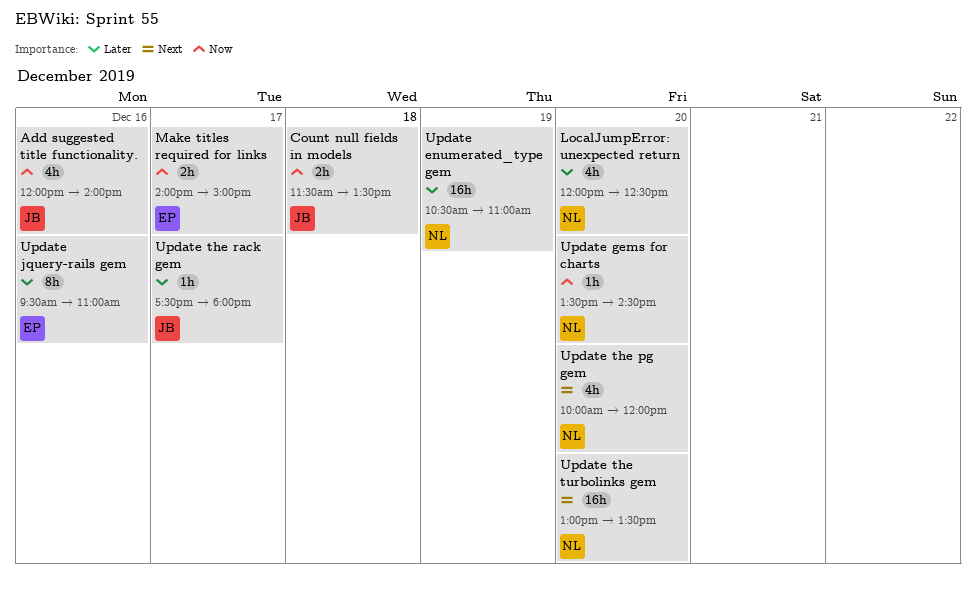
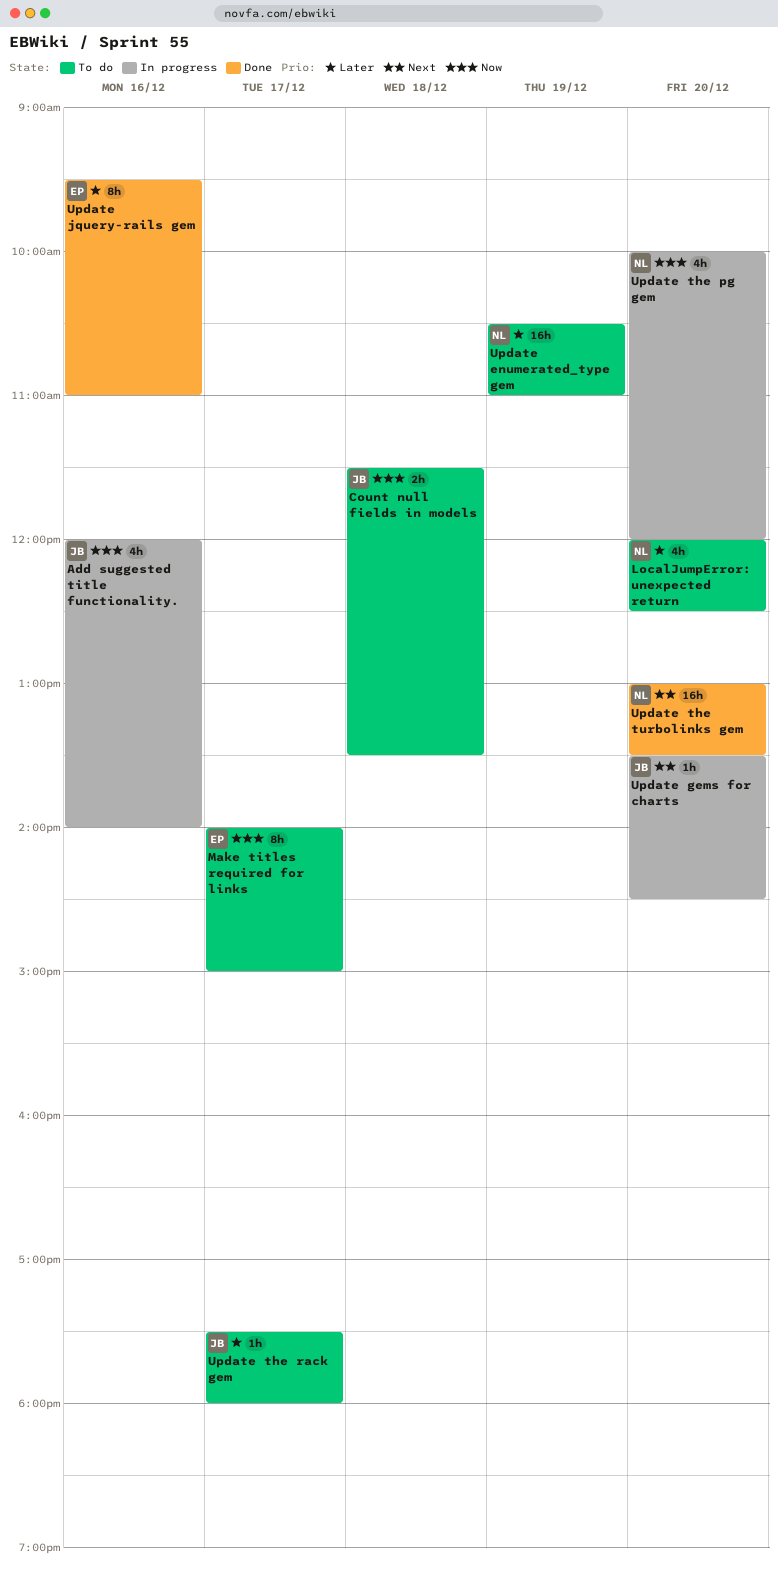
Make titles required for links, estimate: 2h -> 8h
Update gems for charts, owner: NL -> JB
Update gems for charts, priority: Now -> Next
Update the pg gem, priority: Next -> Now

